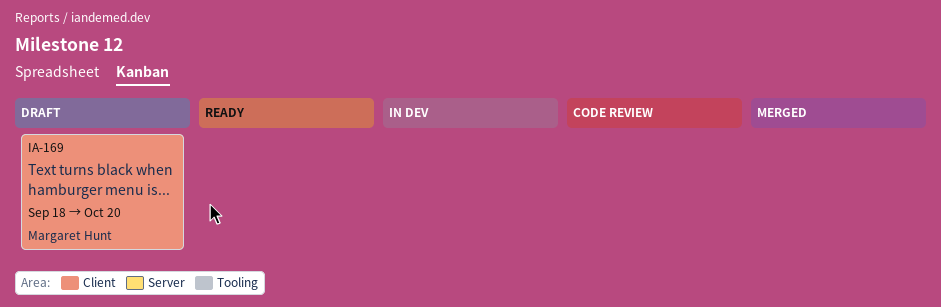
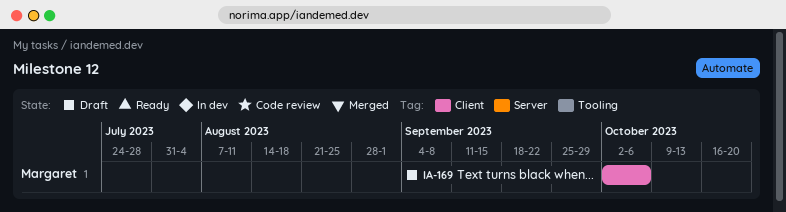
IA-169, start: Sep 18 -> Oct 2
IA-169, due: Oct 20 -> Oct 6

